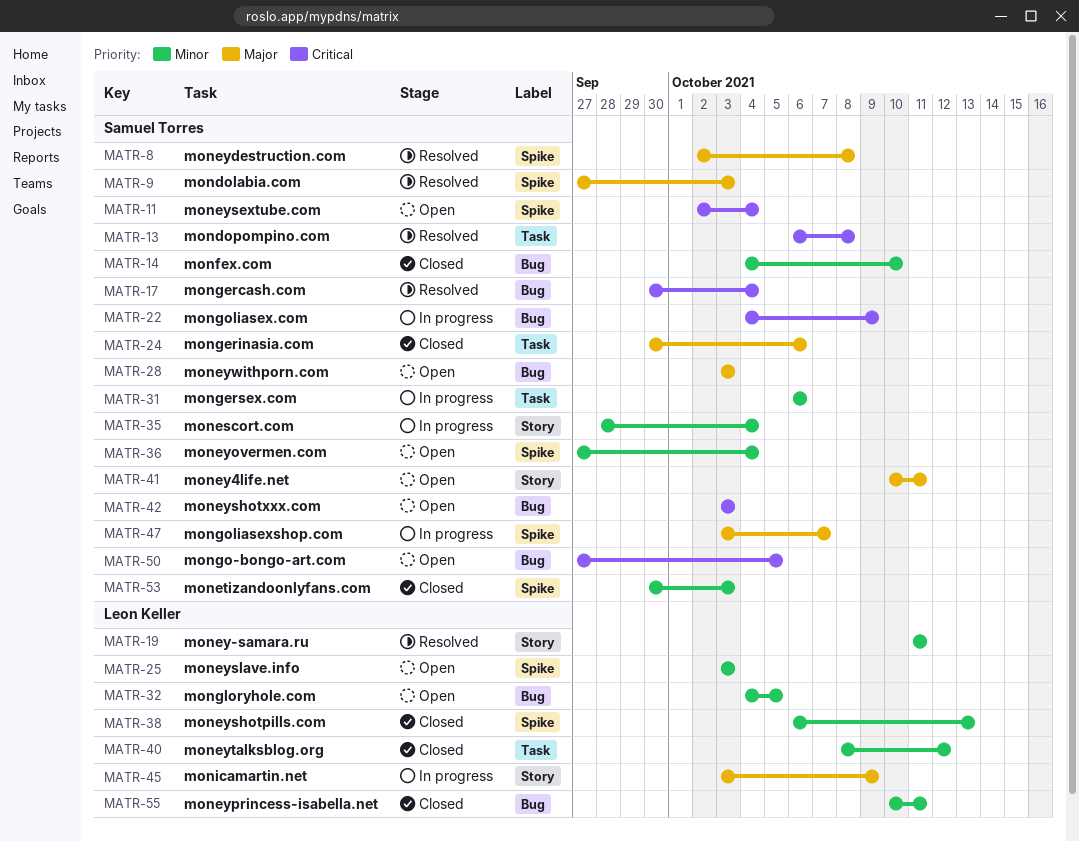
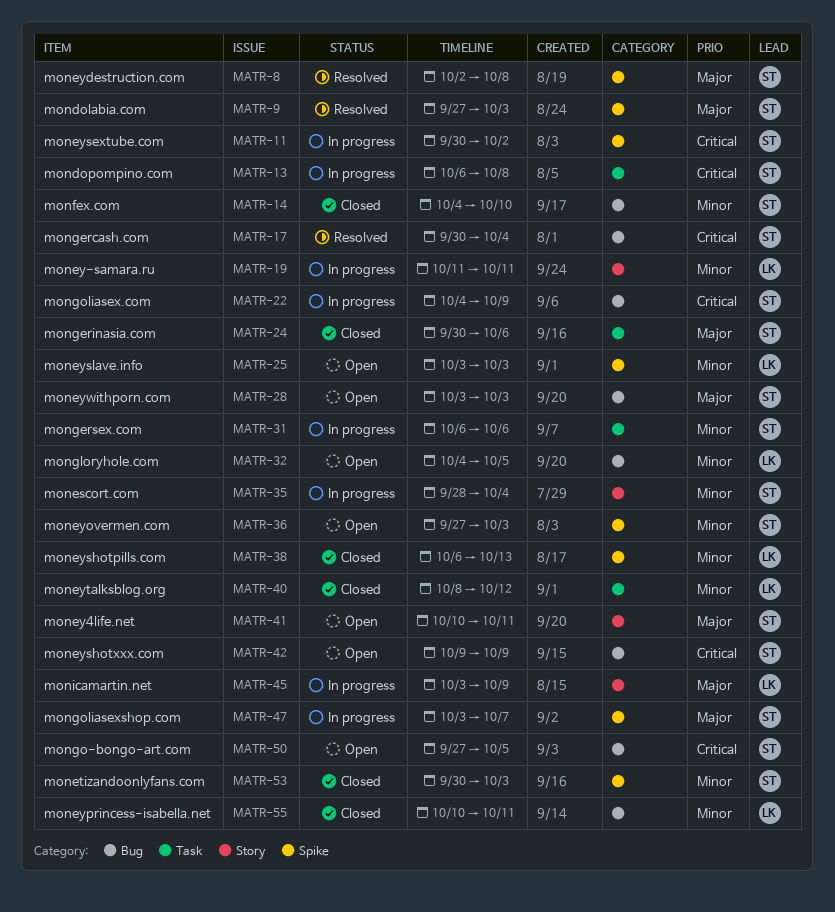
MATR-11, status: Open -> In progress
MATR-11, start: Oct 2 -> Sep 30
MATR-11, due: Oct 4 -> Oct 2
MATR-13, status: Resolved -> In progress
MATR-19, status: Resolved -> In progress
MATR-36, due: Oct 4 -> Oct 3
MATR-42, start: Oct 3 -> Oct 9
MATR-42, due: Oct 3 -> Oct 9

